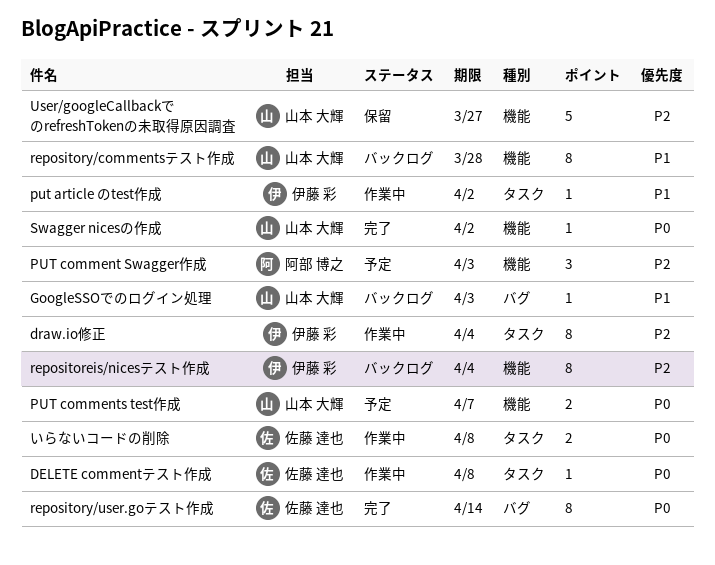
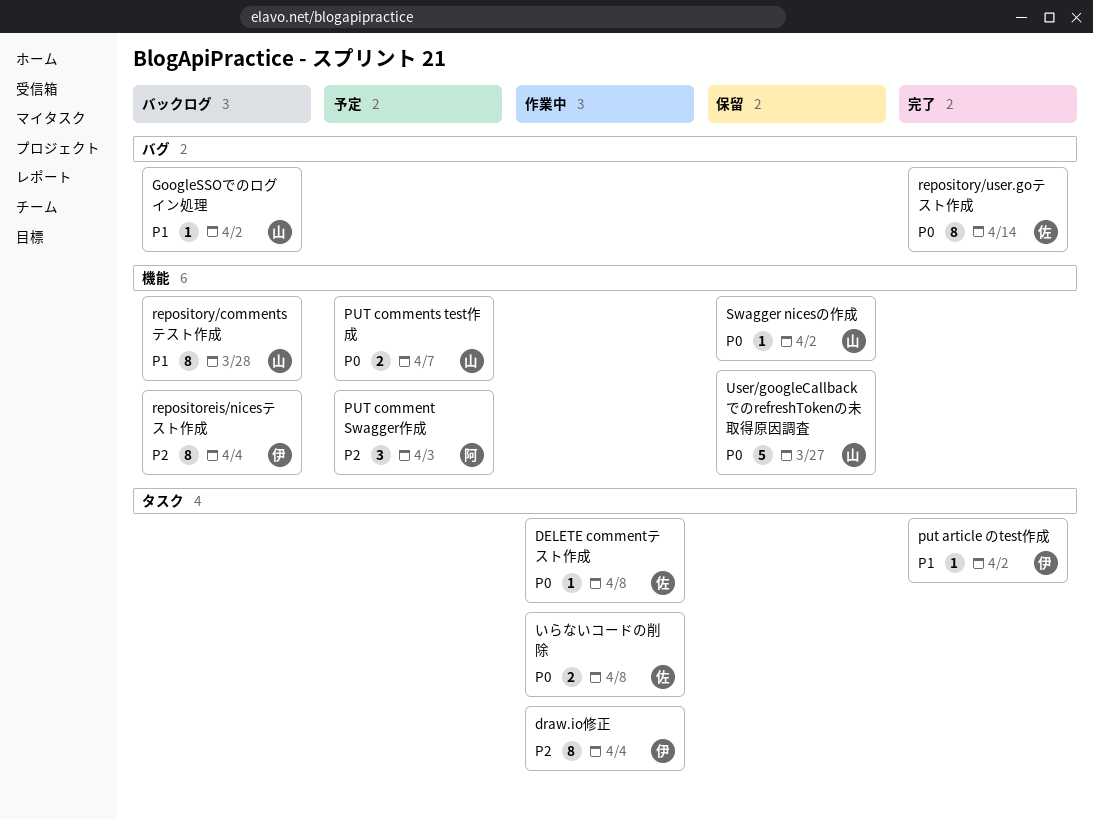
GoogleSSOでのログイン処理, due: Apr 3 -> Apr 2
put article のtest作成, status: 作業中 -> 完了
Swagger nicesの作成, status: 完了 -> 保留
User/googleCallbackでのrefreshTokenの未取得原因調査, priority: P2 -> P0

